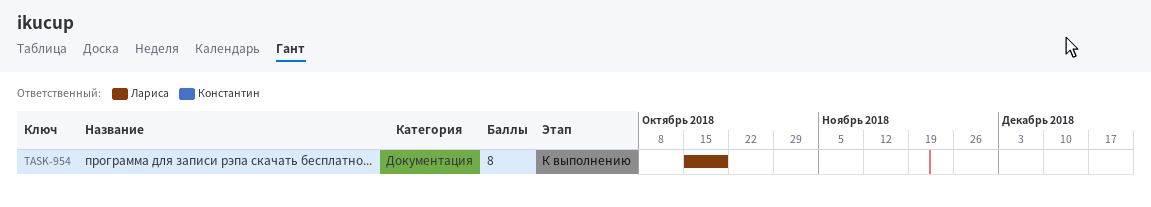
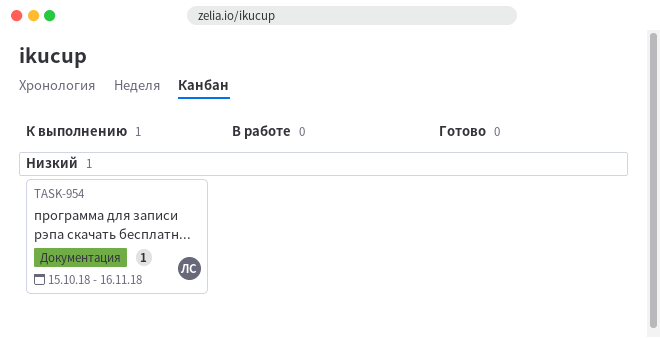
TASK-954, estimate: 8 -> 1
TASK-954, due: Oct 19 -> Nov 16

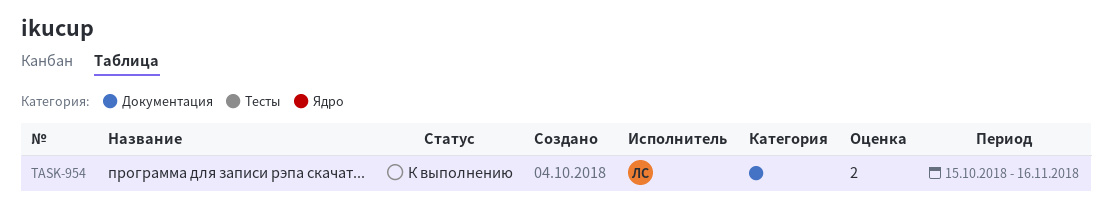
TASK-954, estimate: 1 -> 2

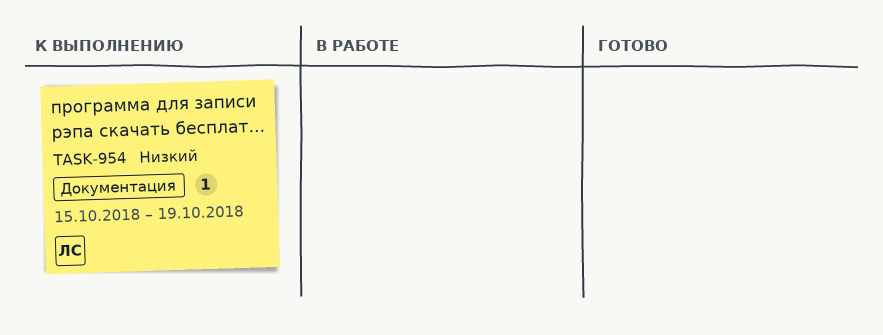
TASK-954, estimate: 2 -> 1
TASK-954, due: Nov 16 -> Oct 19

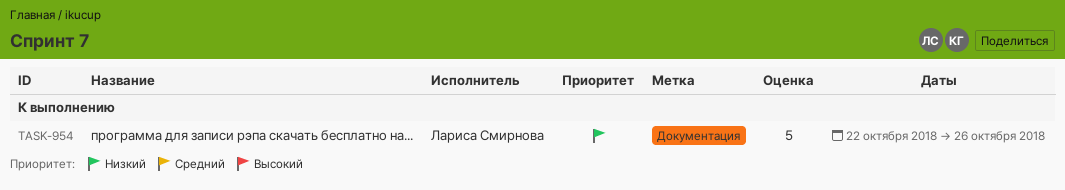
TASK-954, estimate: 1 -> 5
TASK-954, start: Oct 15 -> Oct 22
TASK-954, due: Oct 19 -> Oct 26

